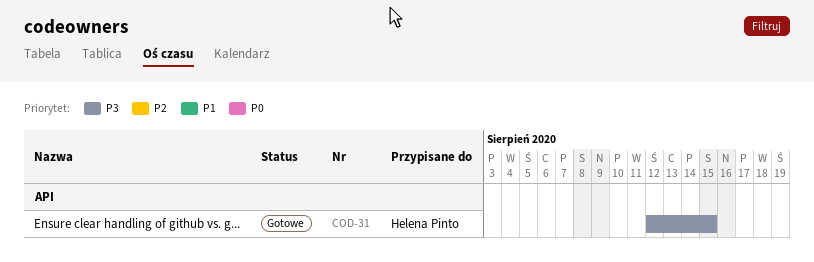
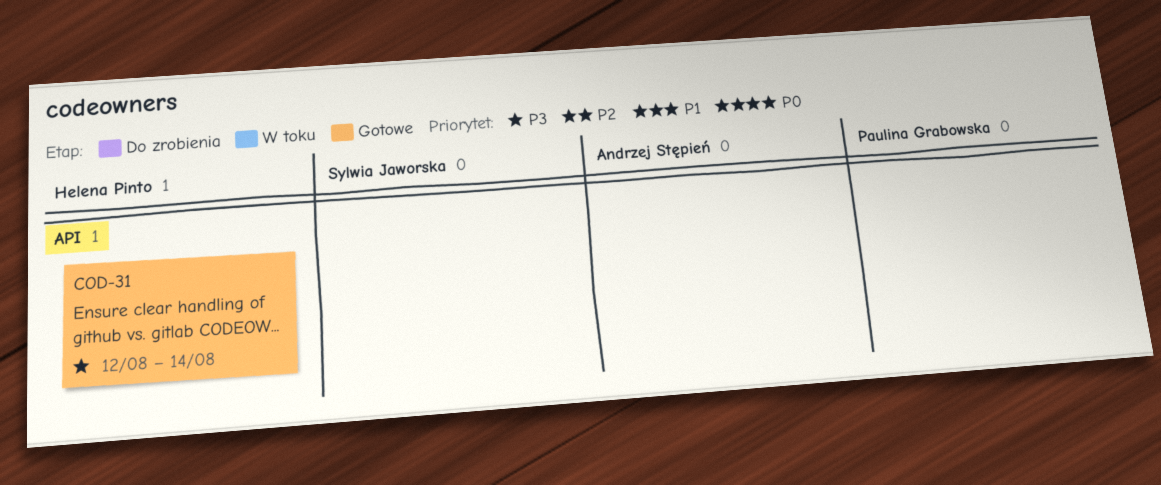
COD-31, due: Aug 15 -> Aug 14

